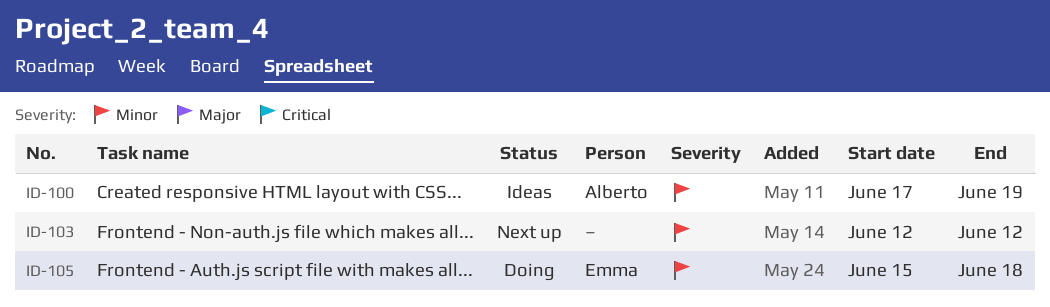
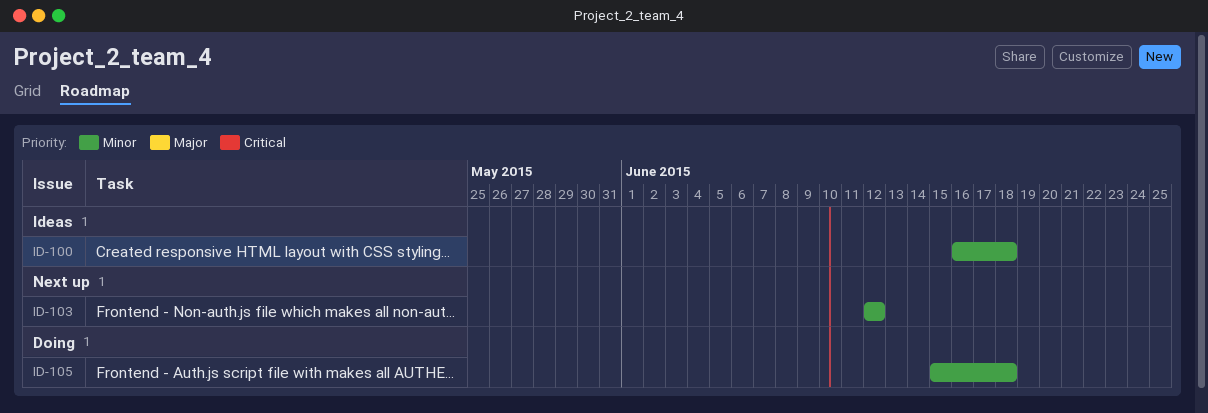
ID-100, start: Jun 17 -> Jun 16
ID-100, due: Jun 19 -> Jun 18

